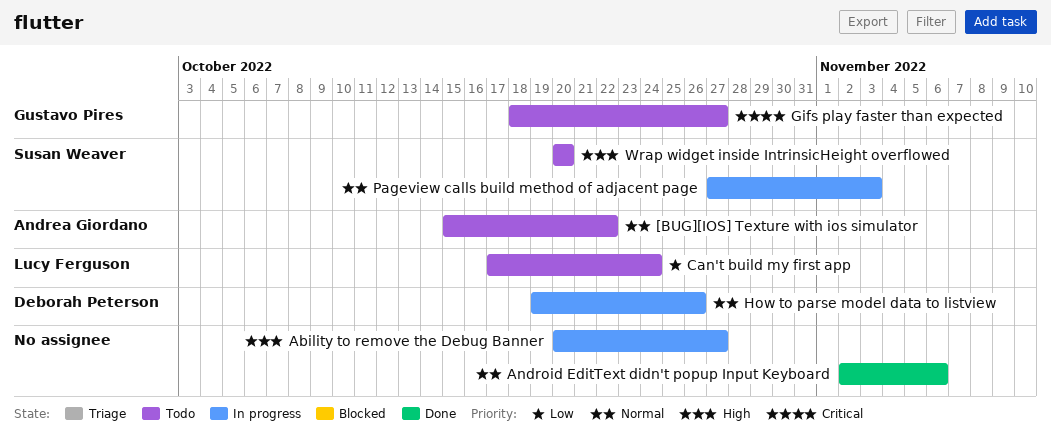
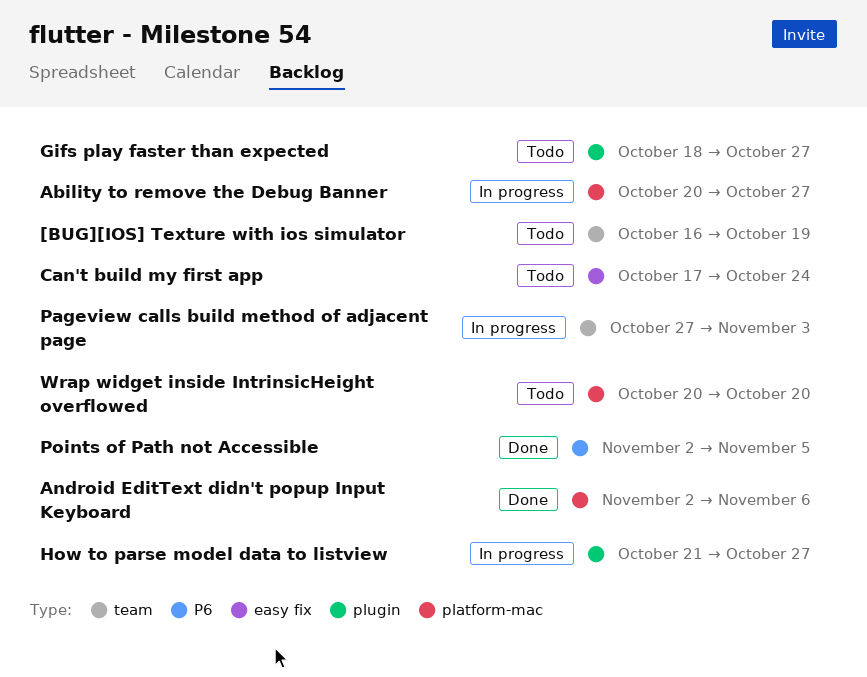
[BUG][IOS] Texture with ios simulator, start: Oct 15 -> Oct 16
[BUG][IOS] Texture with ios simulator, due: Oct 22 -> Oct 19
How to parse model data to listview, start: Oct 19 -> Oct 21
How to parse model data to listview, due: Oct 26 -> Oct 27
Points of Path not Accessible: none -> present

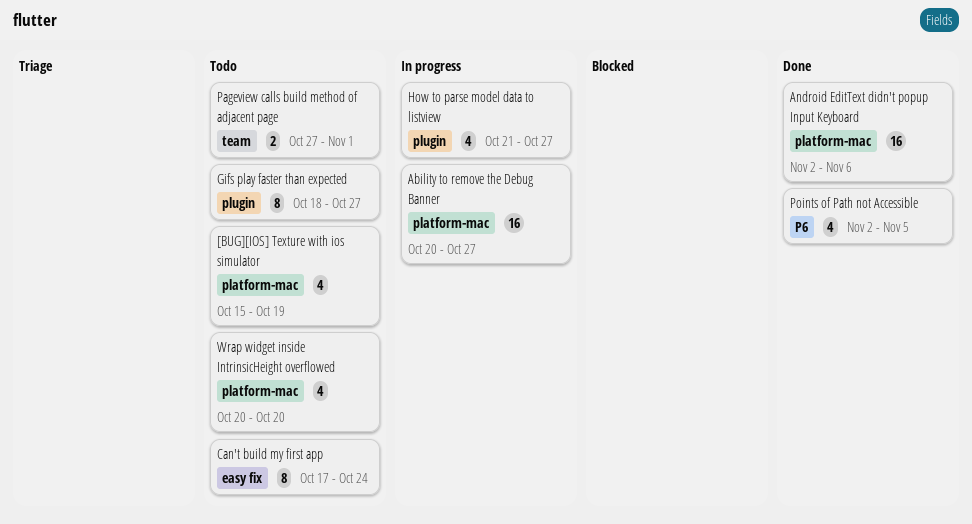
[BUG][IOS] Texture with ios simulator, label: team -> platform-mac
[BUG][IOS] Texture with ios simulator, start: Oct 16 -> Oct 15
Pageview calls build method of adjacent page, status: In progress -> Todo
Pageview calls build method of adjacent page, due: Nov 3 -> Nov 1

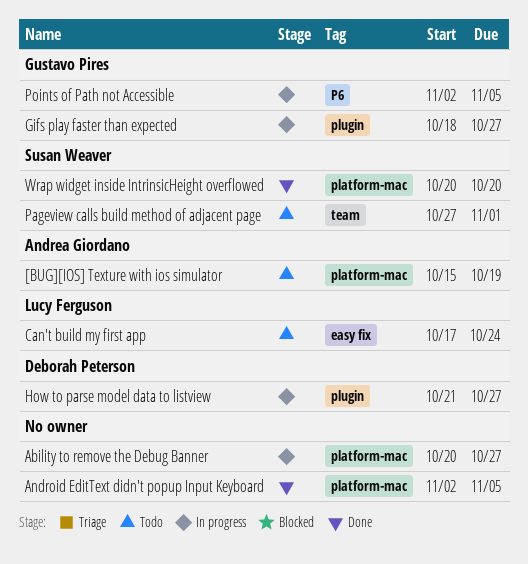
Android EditText didn't popup Input Keyboard, due: Nov 6 -> Nov 5
Gifs play faster than expected, status: Todo -> In progress
Points of Path not Accessible, status: Done -> In progress
Wrap widget inside IntrinsicHeight overflowed, status: Todo -> Done

